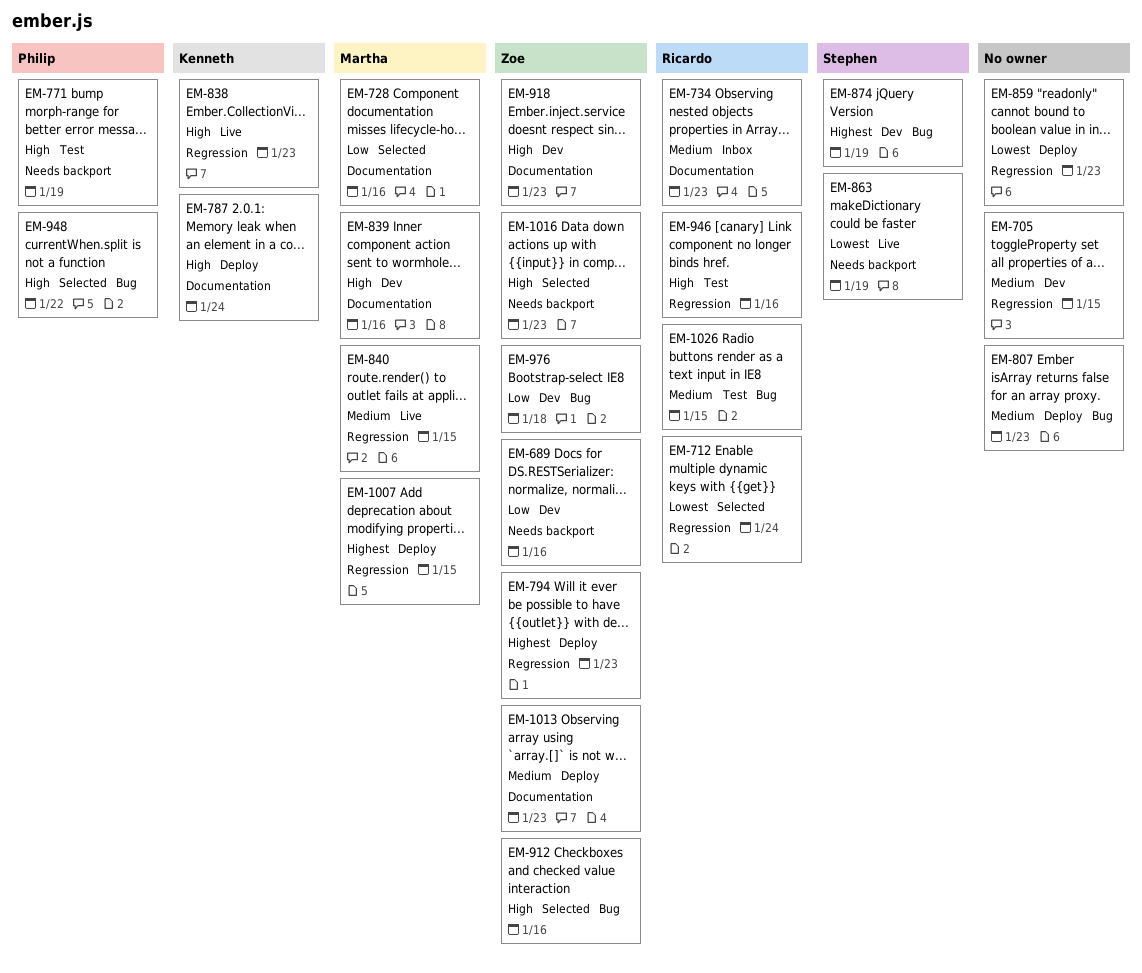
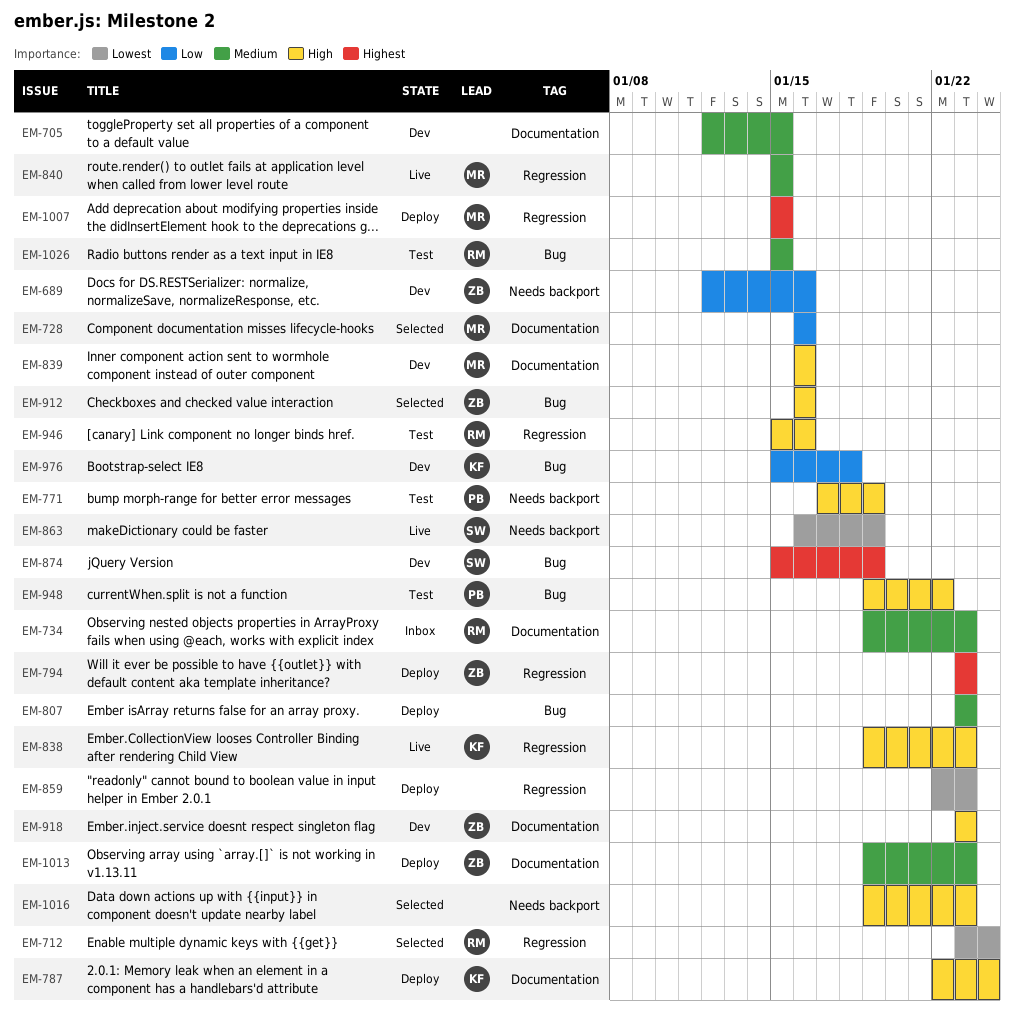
EM-705, label: Regression -> Documentation
EM-948, status: Selected -> Test
EM-976, owner: Zoe -> Kenneth
EM-1016, owner: Zoe -> none

